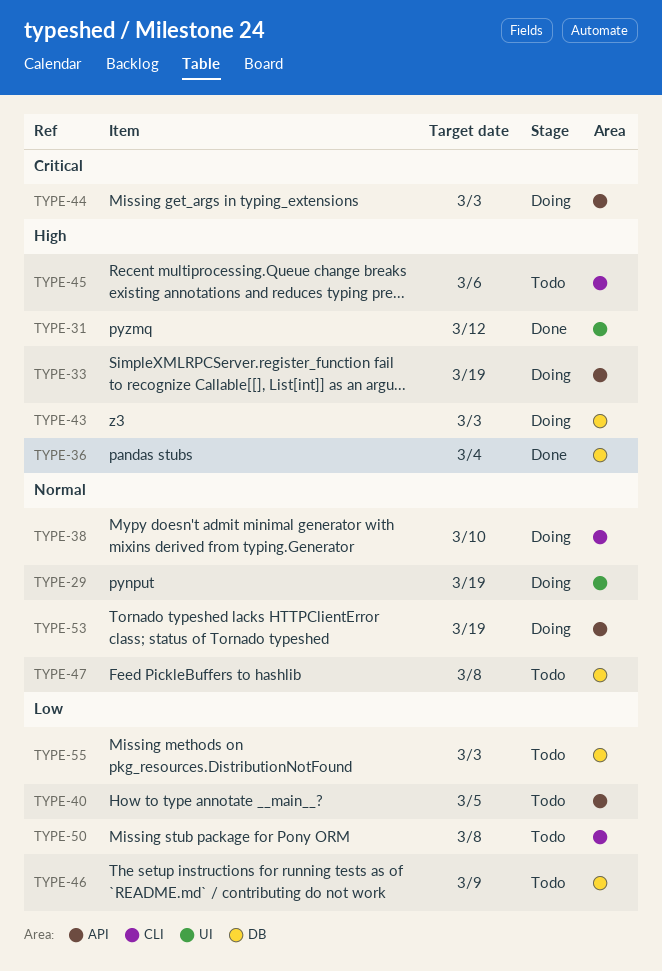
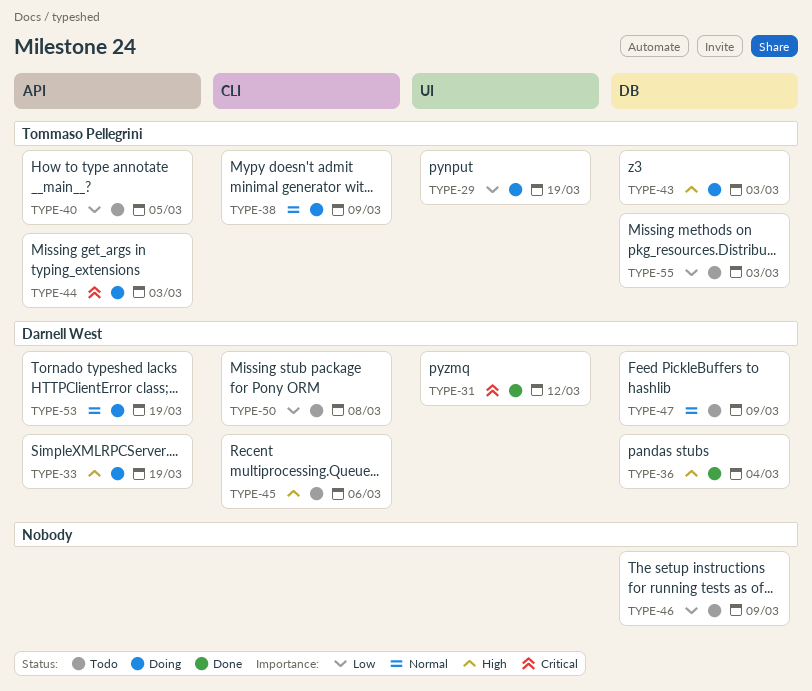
TYPE-29, priority: Normal -> Low
TYPE-31, priority: High -> Critical
TYPE-38, due: Mar 10 -> Mar 9
TYPE-47, due: Mar 8 -> Mar 9

